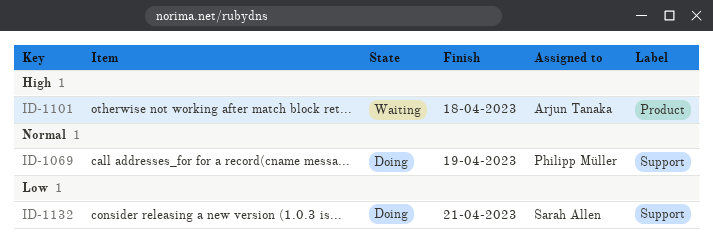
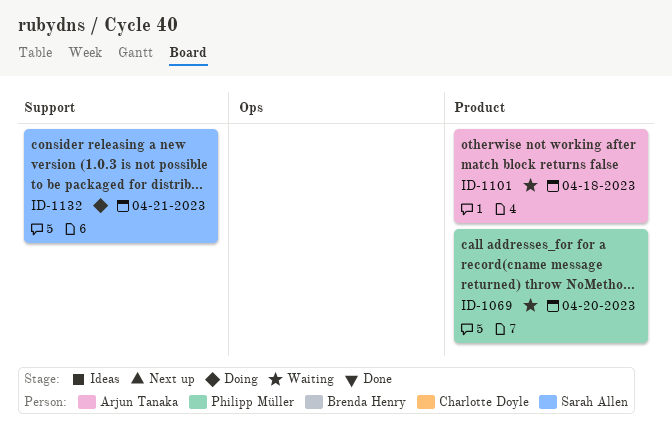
ID-1069, status: Doing -> Waiting
ID-1069, label: Support -> Product
ID-1069, due: Apr 19 -> Apr 20

